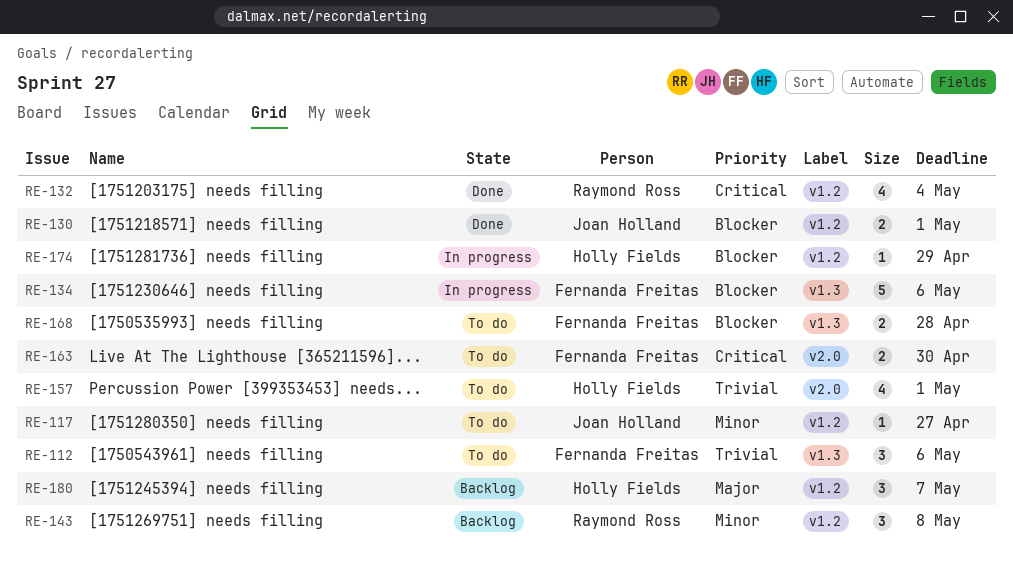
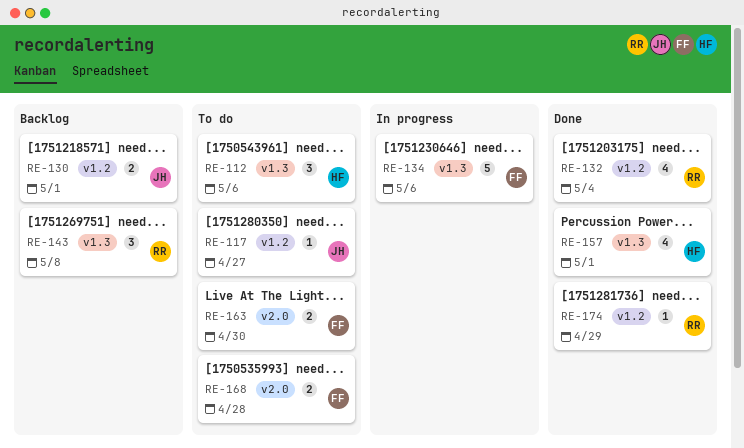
RE-112, owner: Fernanda Freitas -> Holly Fields
RE-130, status: Done -> Backlog
RE-143, label: v1.2 -> v1.3
RE-157, status: To do -> Done
RE-157, label: v2.0 -> v1.3
RE-168, label: v1.3 -> v2.0
RE-174, status: In progress -> Done
RE-174, owner: Holly Fields -> Raymond Ross
RE-180: present -> none

